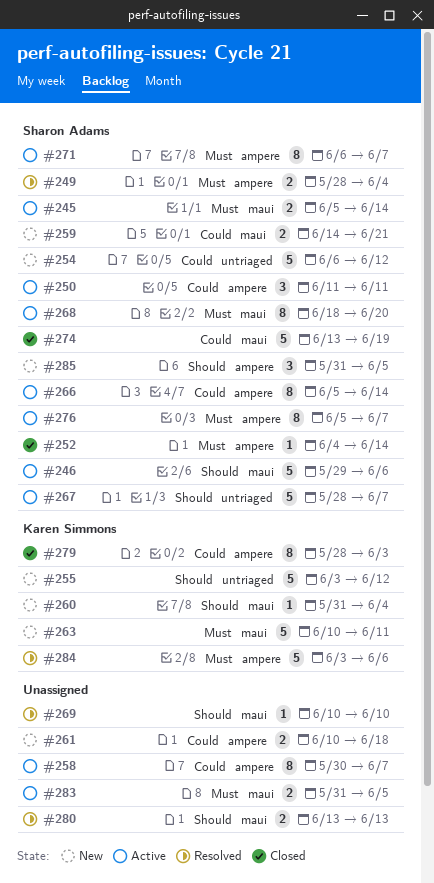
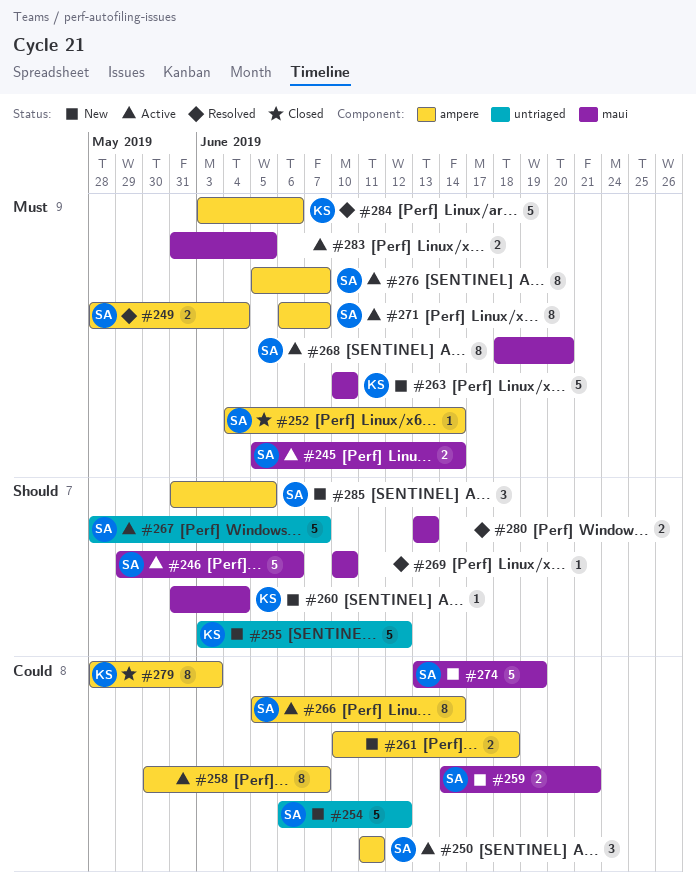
#263, due: Jun 11 -> Jun 10
#274, status: Closed -> New

